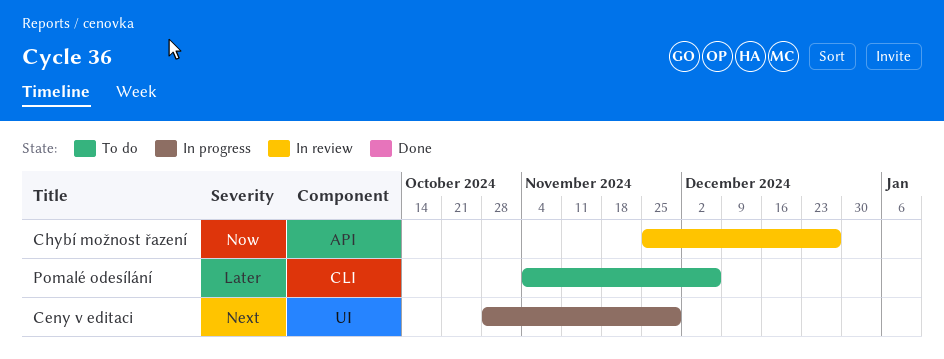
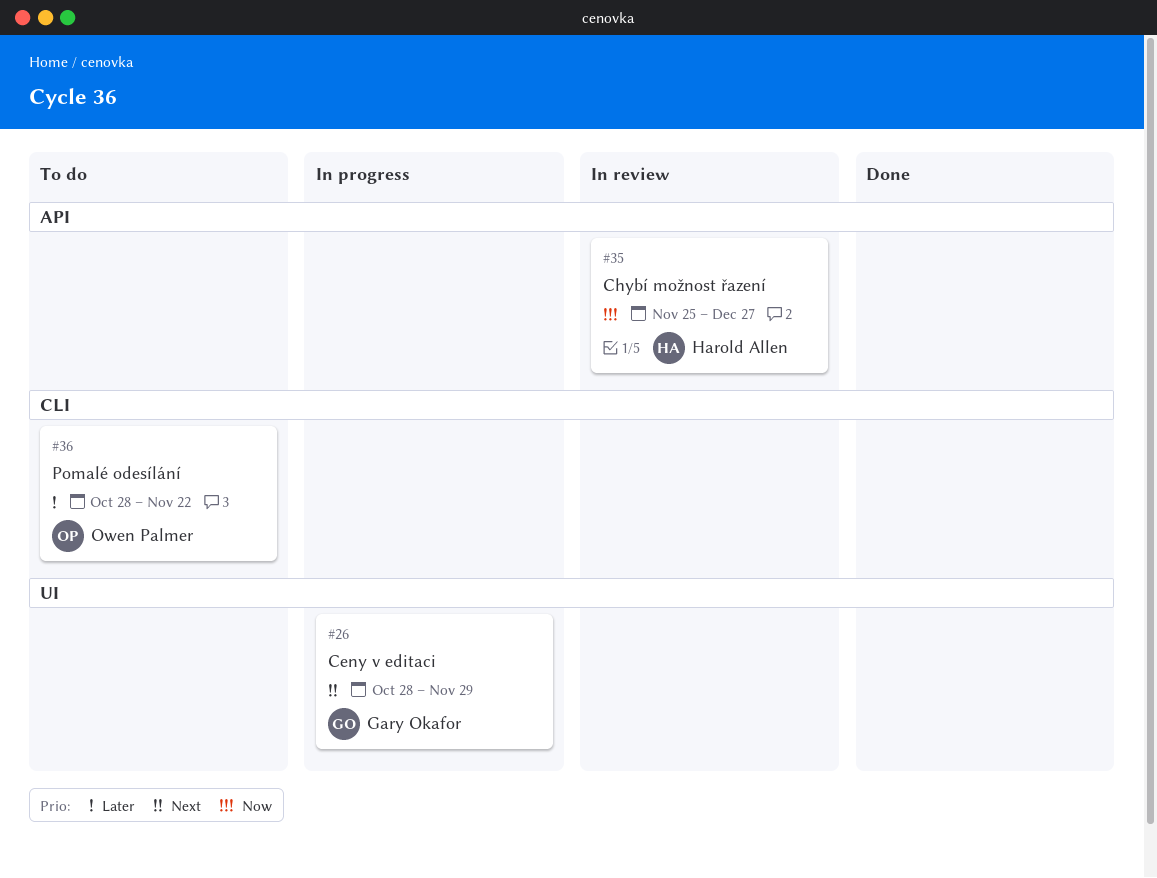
Pomalé odesílání, start: Nov 4 -> Oct 28
Pomalé odesílání, due: Dec 6 -> Nov 22

